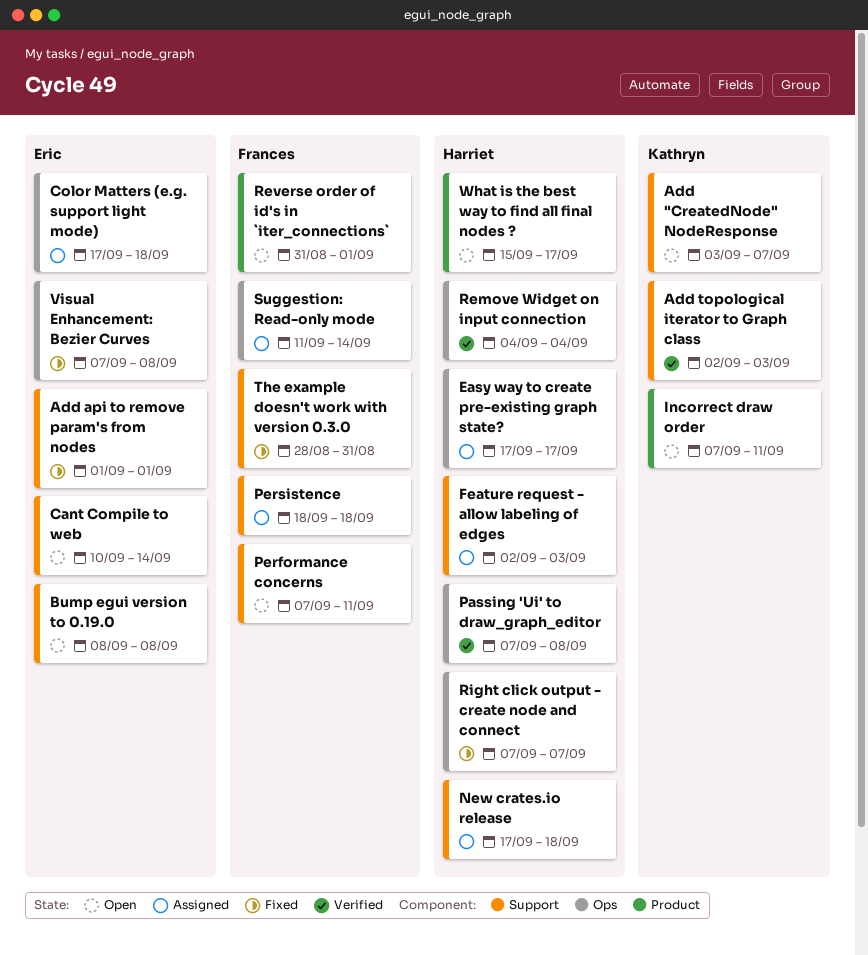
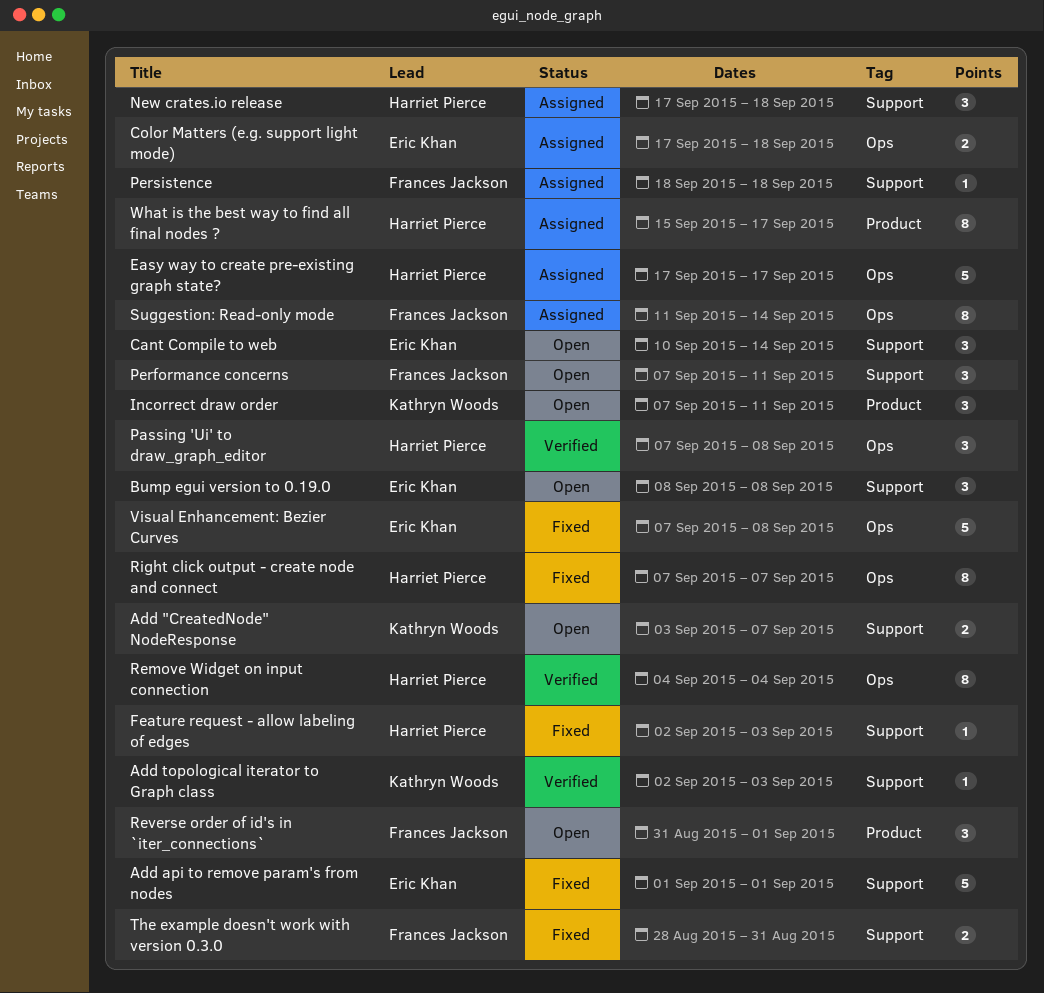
Feature request - allow labeling of edges, status: Assigned -> Fixed
What is the best way to find all final nodes ?, status: Open -> Assigned

